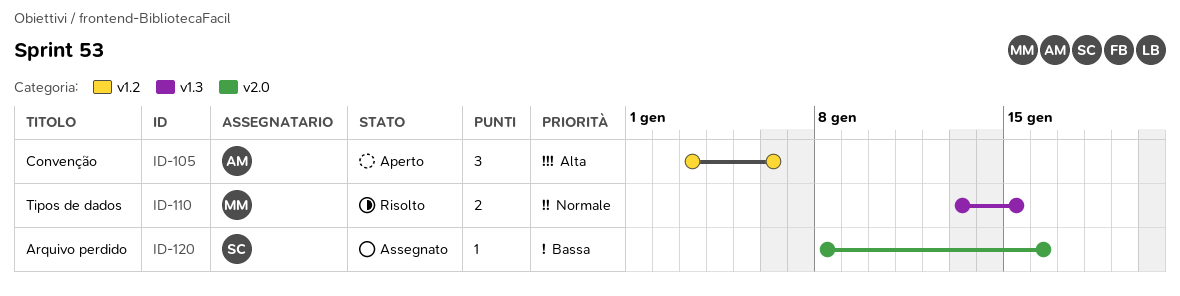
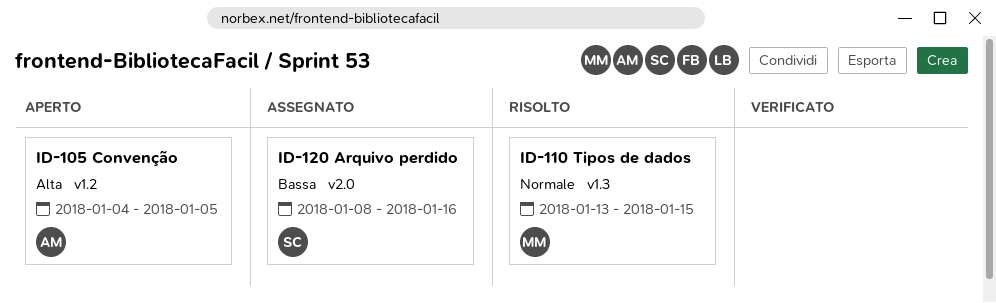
ID-105, start: Jan 3 -> Jan 4
ID-105, due: Jan 6 -> Jan 5

